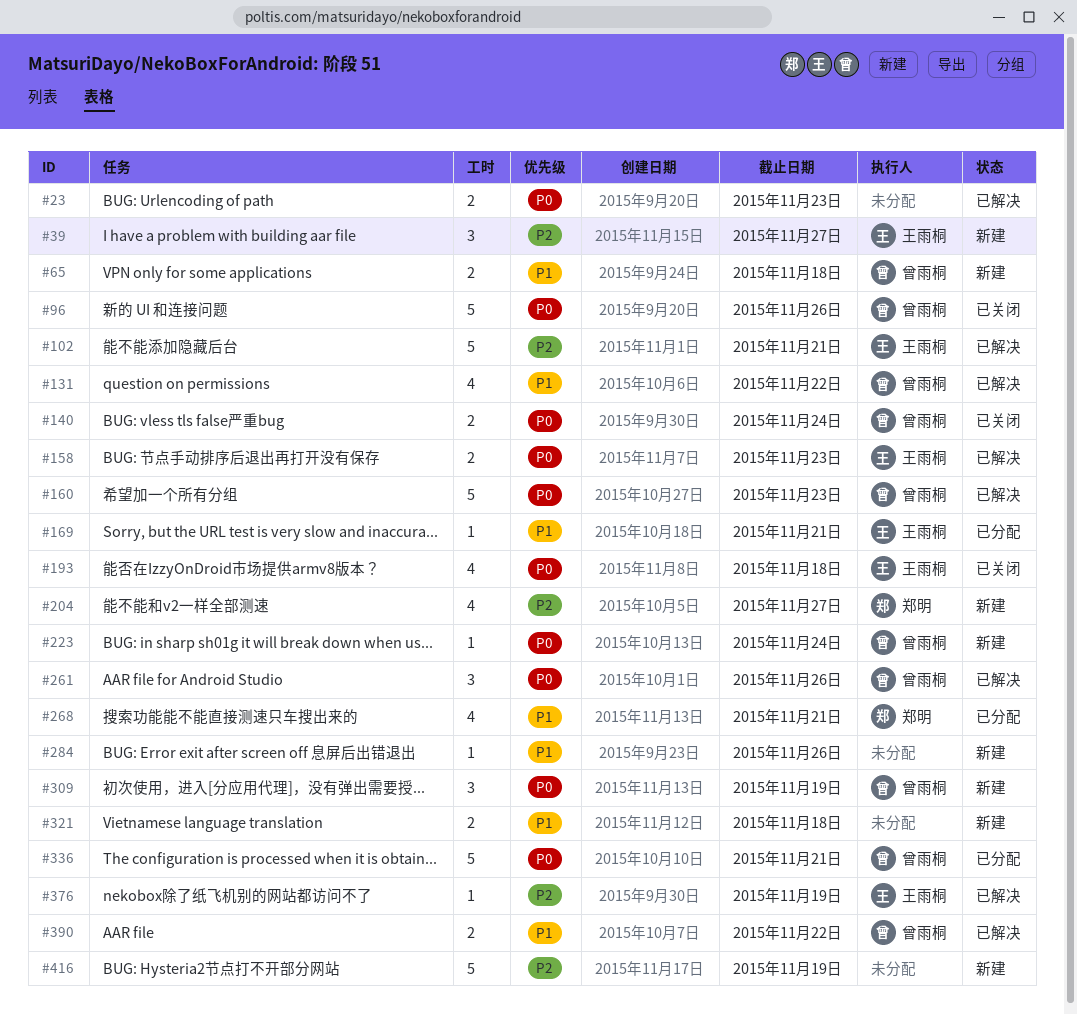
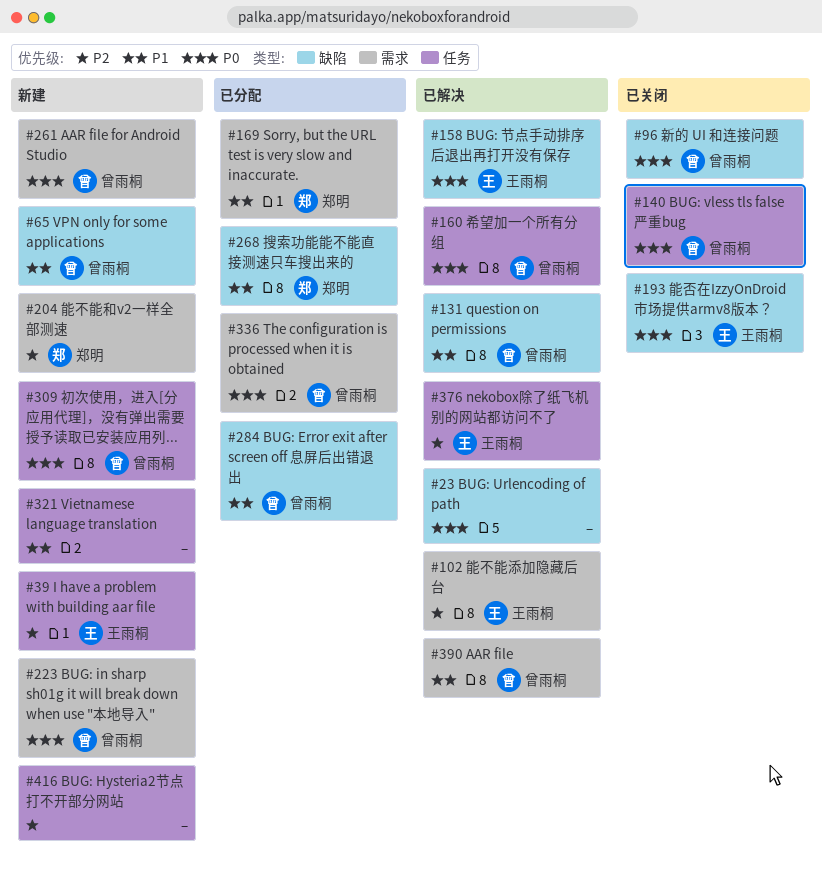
#169, owner: 王雨桐 -> 郑明
#261, status: 已解决 -> 新建
#284, status: 新建 -> 已分配
#284, owner: none -> 曾雨桐

